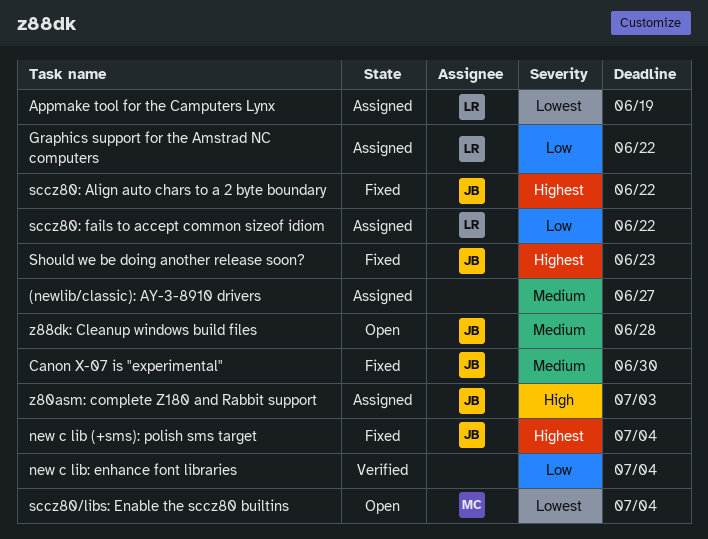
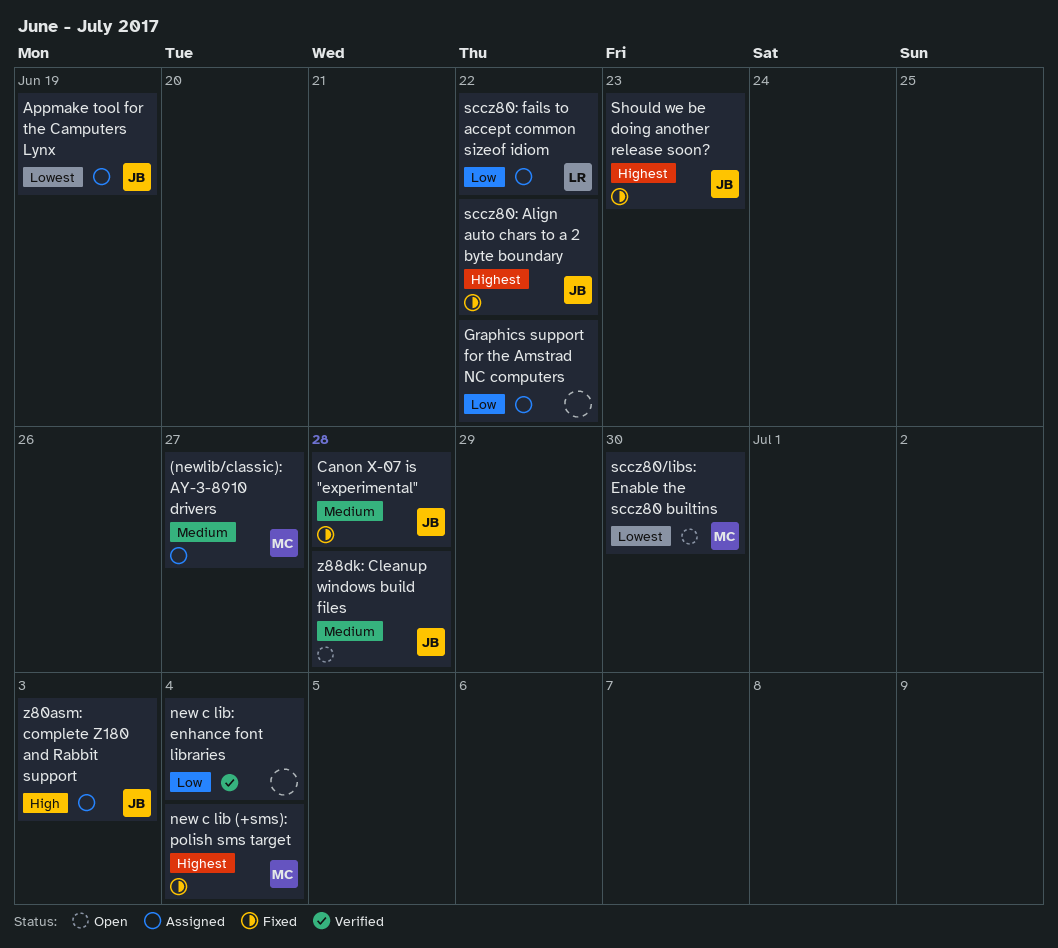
(newlib/classic): AY-3-8910 drivers, owner: none -> MC
Appmake tool for the Camputers Lynx, owner: LR -> JB
Canon X-07 is "experimental", due: Jun 30 -> Jun 28
Graphics support for the Amstrad NC computers, owner: LR -> none
new c lib (+sms): polish sms target, owner: JB -> MC
sccz80/libs: Enable the sccz80 builtins, due: Jul 4 -> Jun 30

